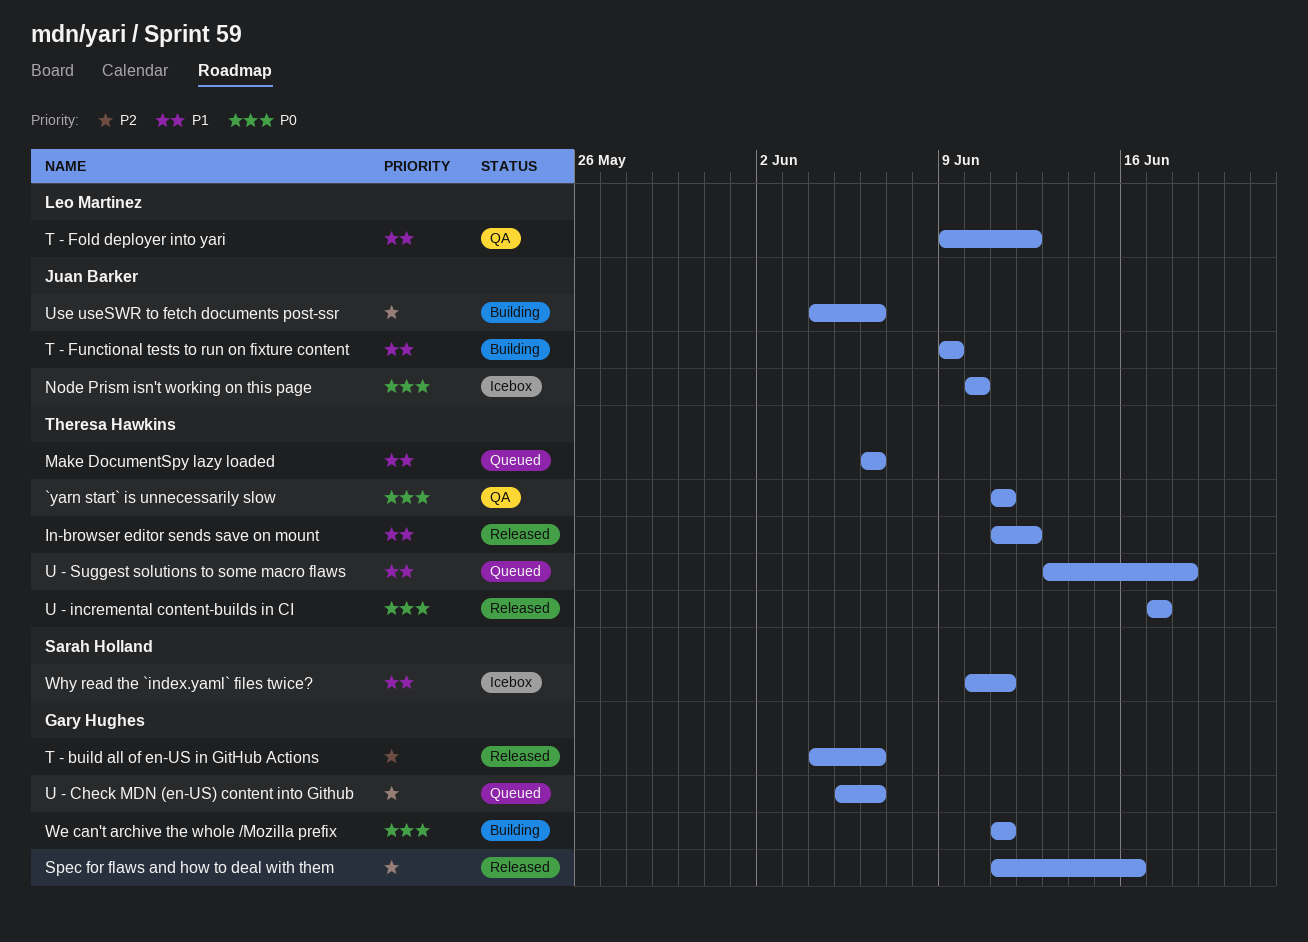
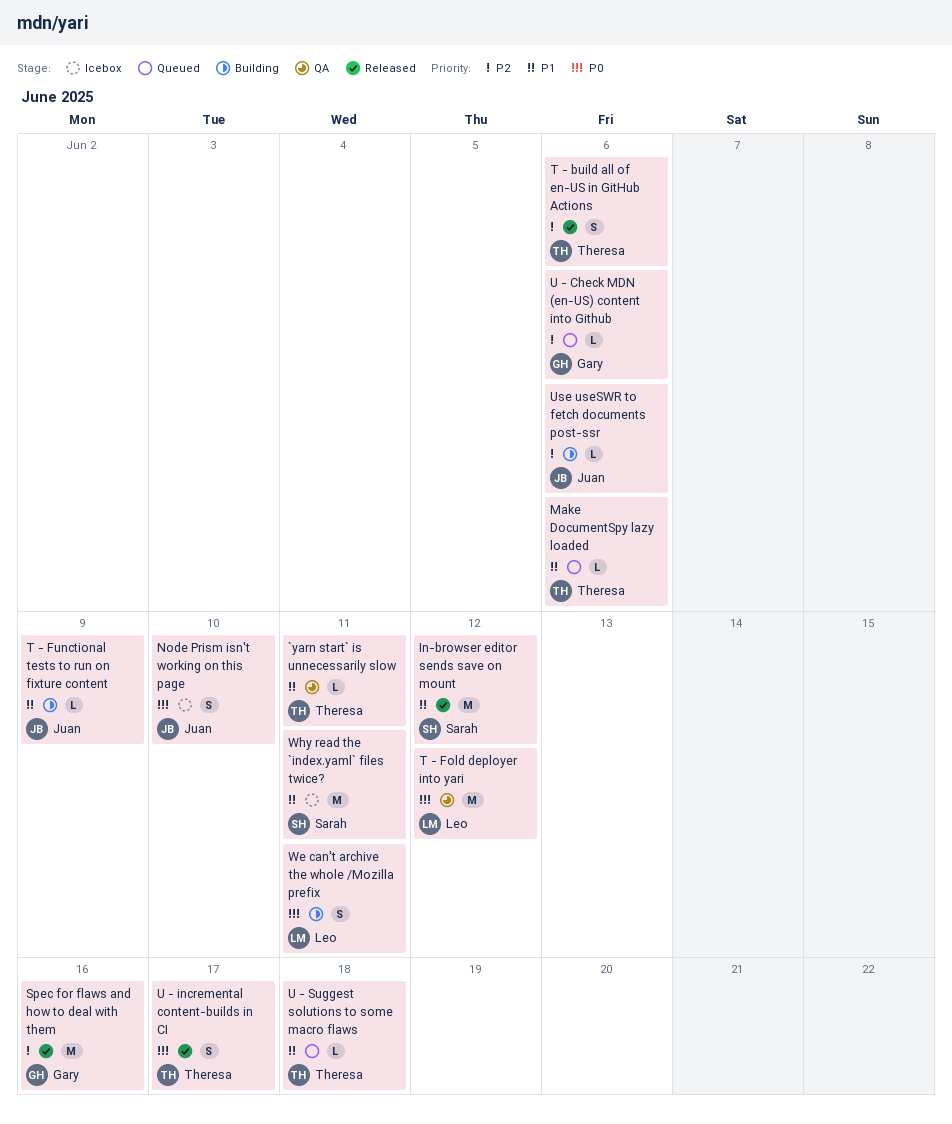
`yarn start` is unnecessarily slow, priority: P0 -> P1
In-browser editor sends save on mount, owner: Theresa Hawkins -> Sarah Holland
T - build all of en-US in GitHub Actions, owner: Gary Hughes -> Theresa Hawkins
T - Fold deployer into yari, priority: P1 -> P0
We can't archive the whole /Mozilla prefix, owner: Gary Hughes -> Leo Martinez

